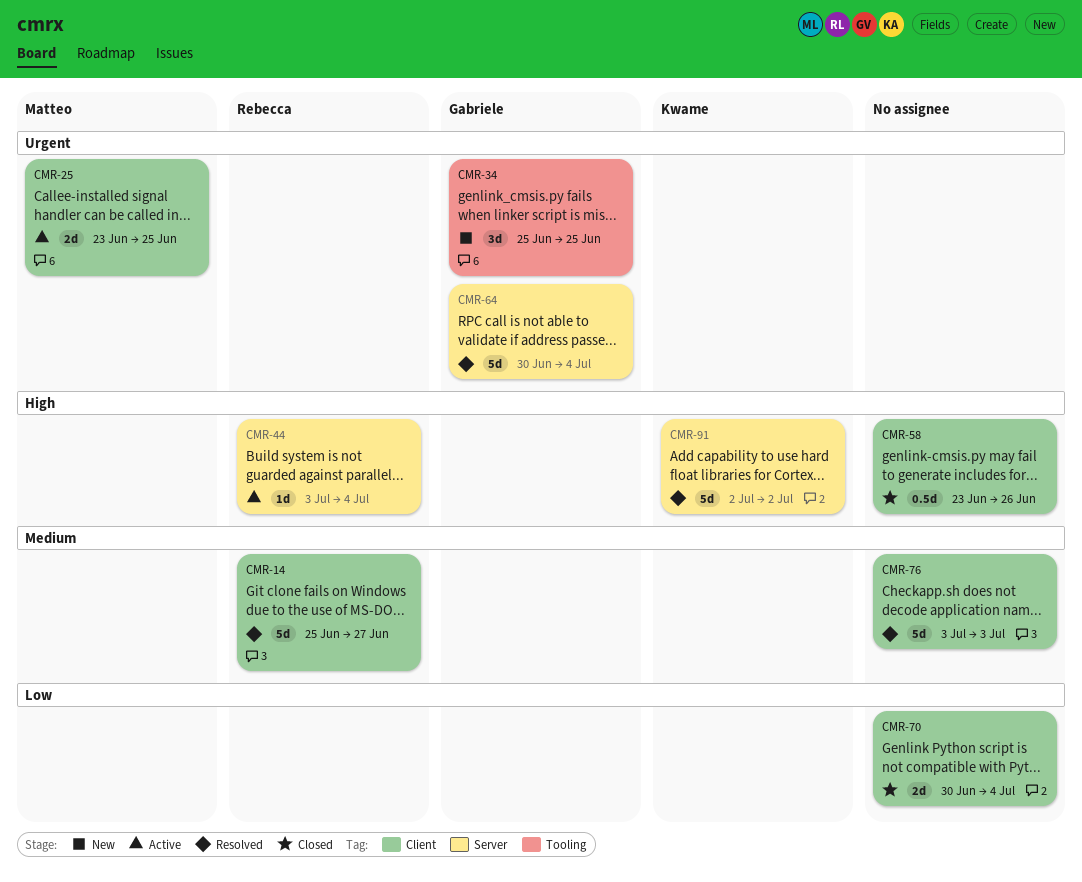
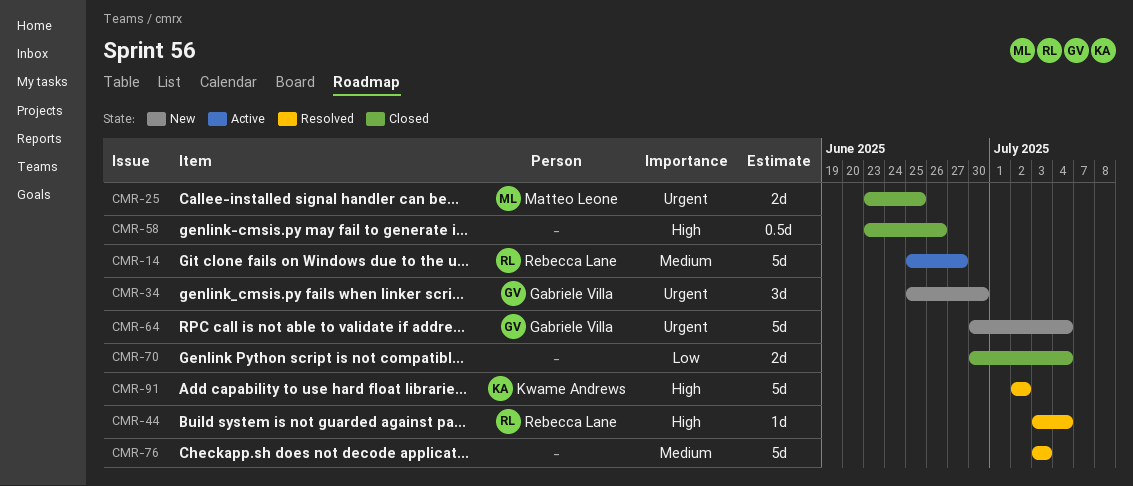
CMR-14, status: Resolved -> Active
CMR-25, status: Active -> Closed
CMR-34, due: Jun 25 -> Jun 30
CMR-44, status: Active -> Resolved
CMR-64, status: Resolved -> New

